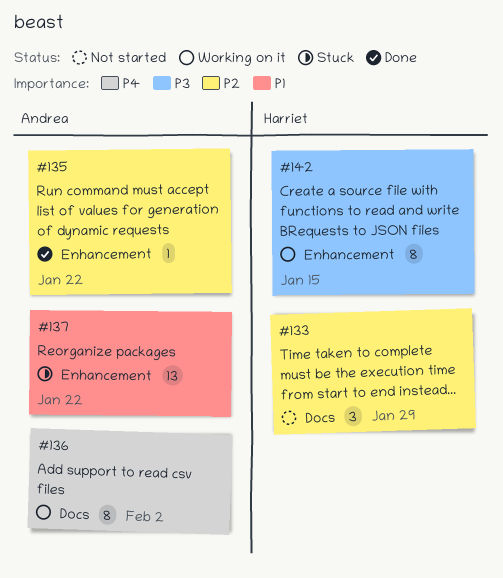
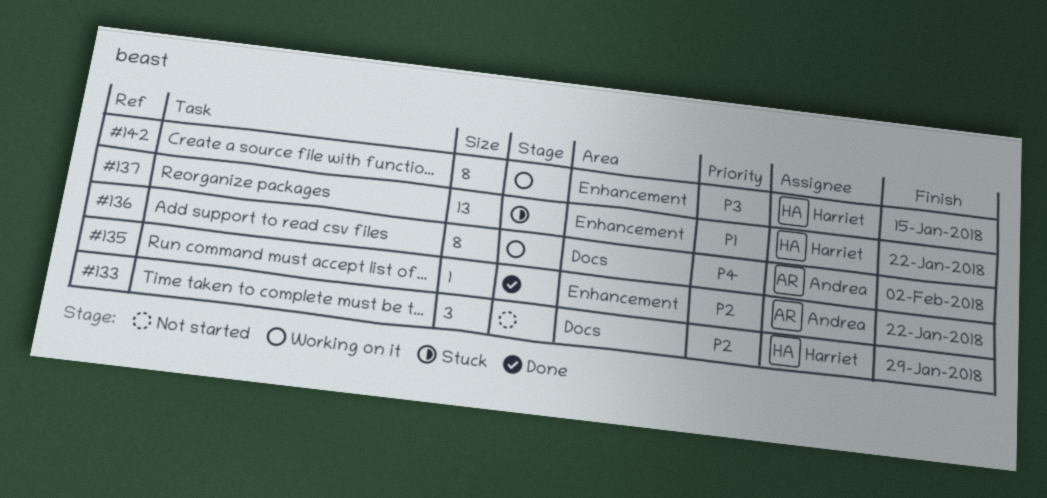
#137, owner: Andrea -> Harriet

